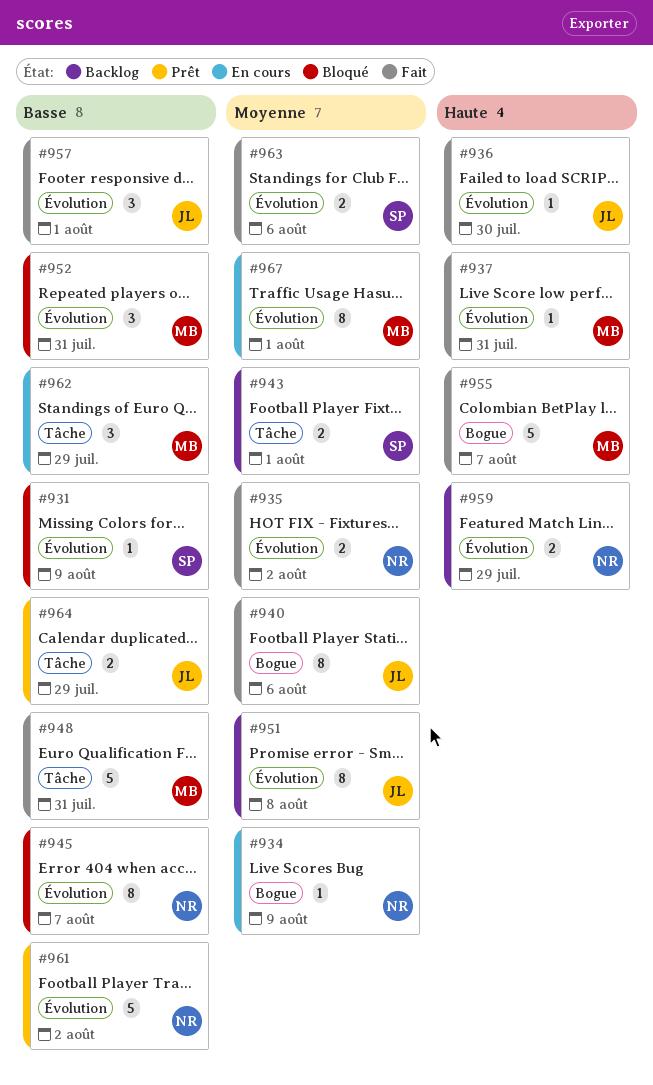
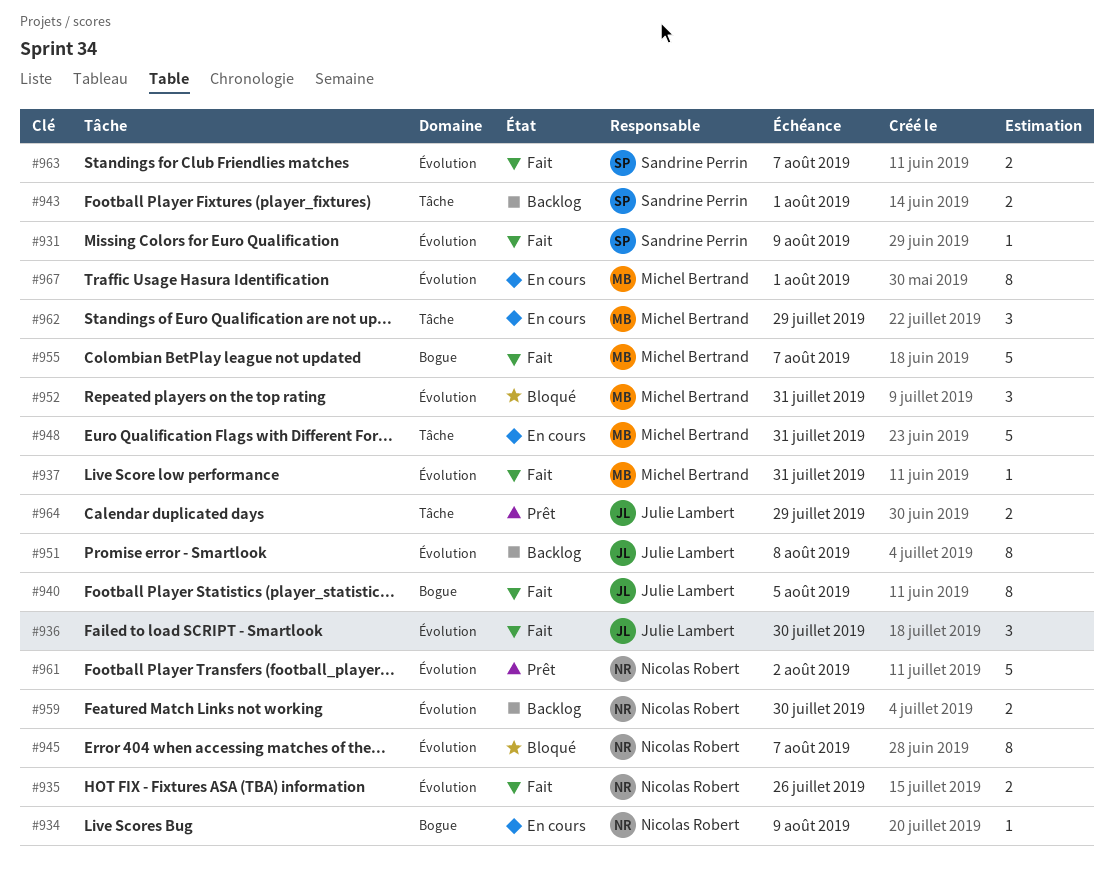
#931, status: Bloqué -> Fait
#935, due: Aug 2 -> Jul 26
#936, estimate: 1 -> 3
#940, due: Aug 6 -> Aug 5
#948, status: Fait -> En cours
#957: present -> none
#959, due: Jul 29 -> Jul 30
#963, due: Aug 6 -> Aug 7

